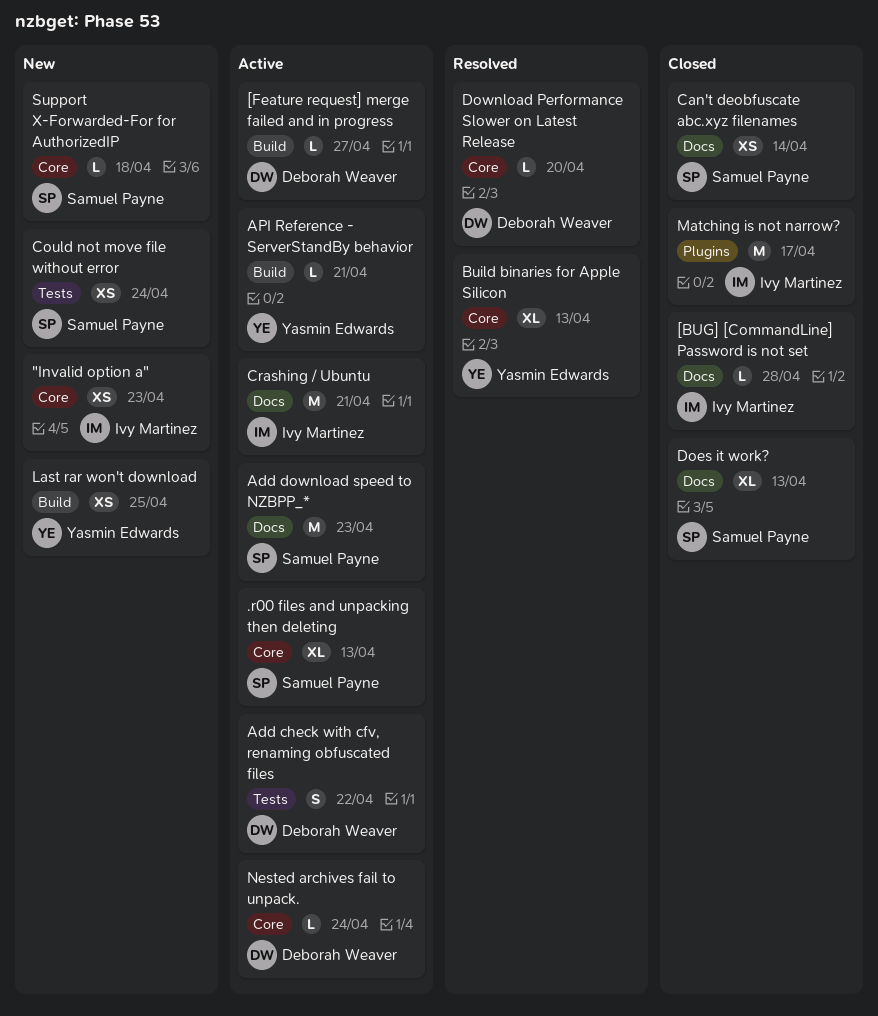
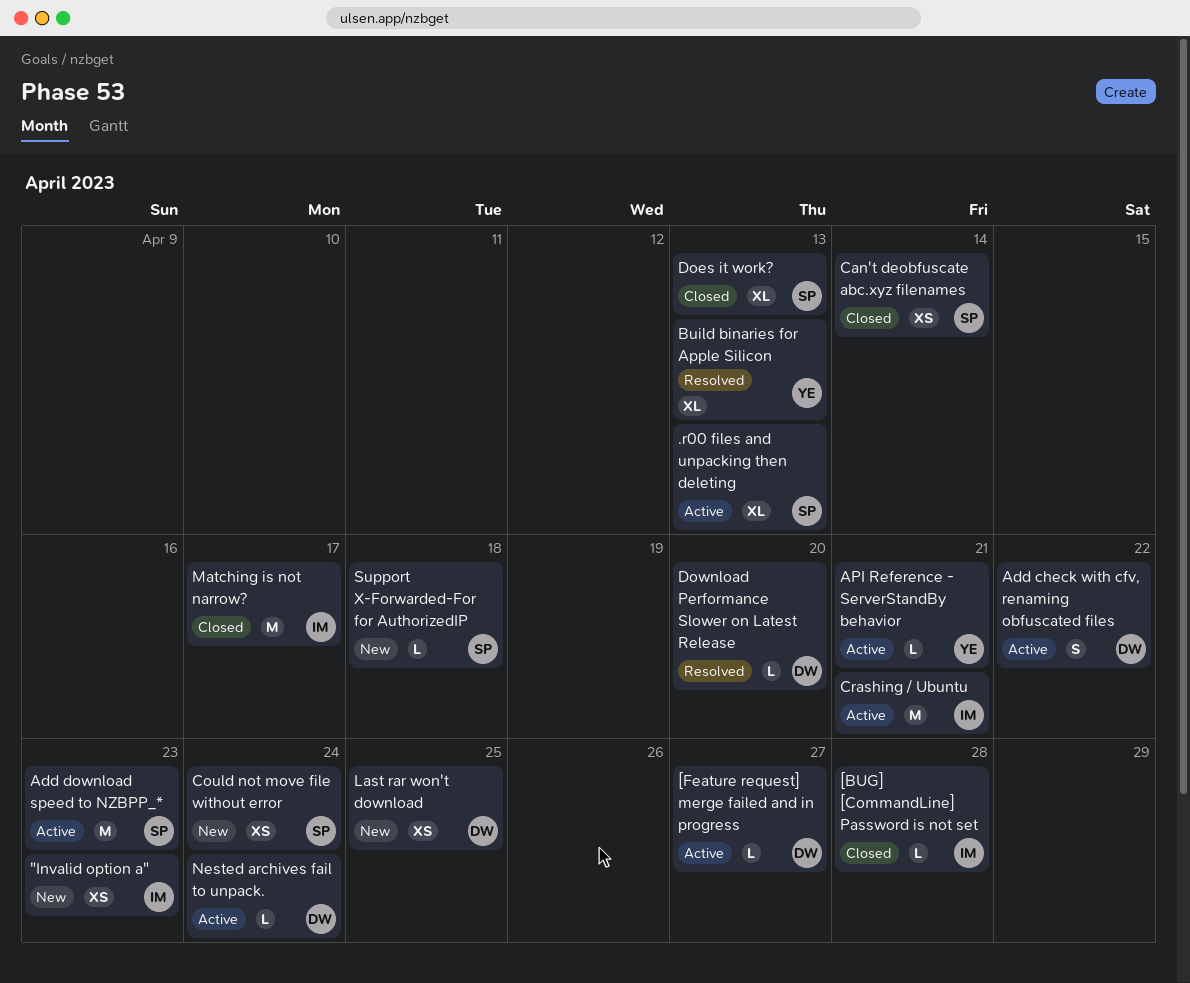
Last rar won't download, owner: Yasmin Edwards -> Deborah Weaver

